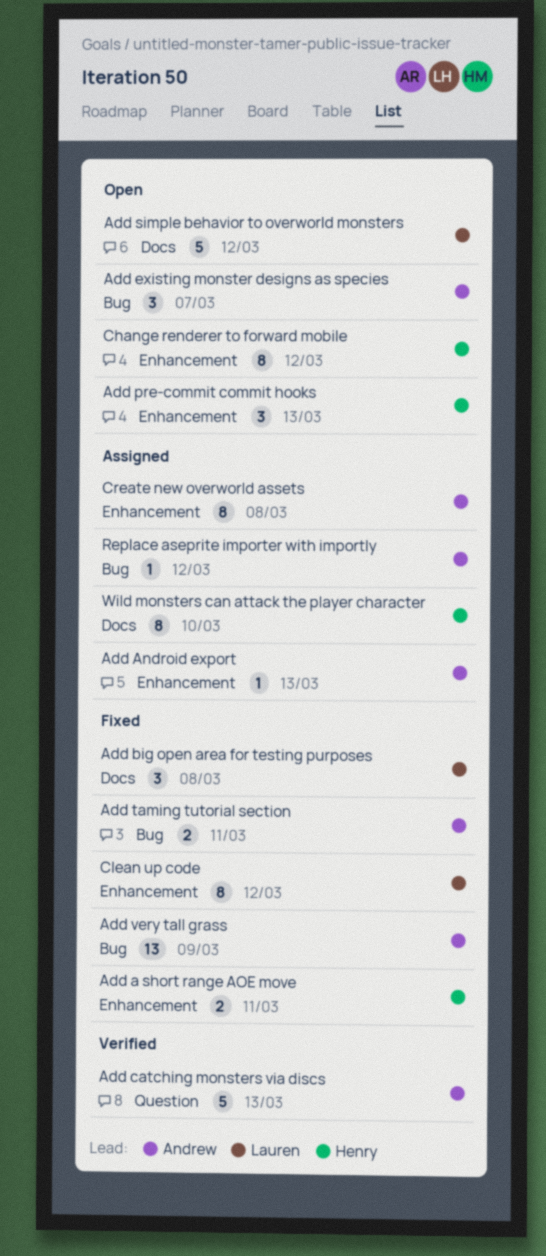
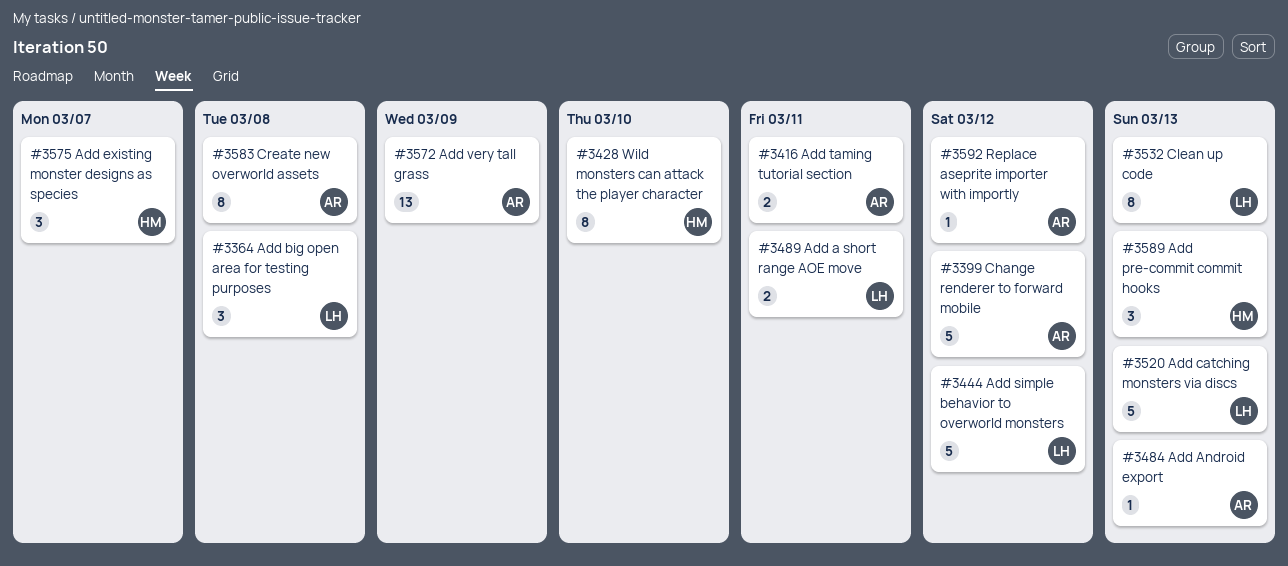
Add a short range AOE move, owner: Henry -> Lauren
Add catching monsters via discs, owner: Andrew -> Lauren
Add existing monster designs as species, owner: Andrew -> Henry
Change renderer to forward mobile, owner: Henry -> Andrew
Change renderer to forward mobile, estimate: 8 -> 5
Clean up code, due: Mar 12 -> Mar 13

